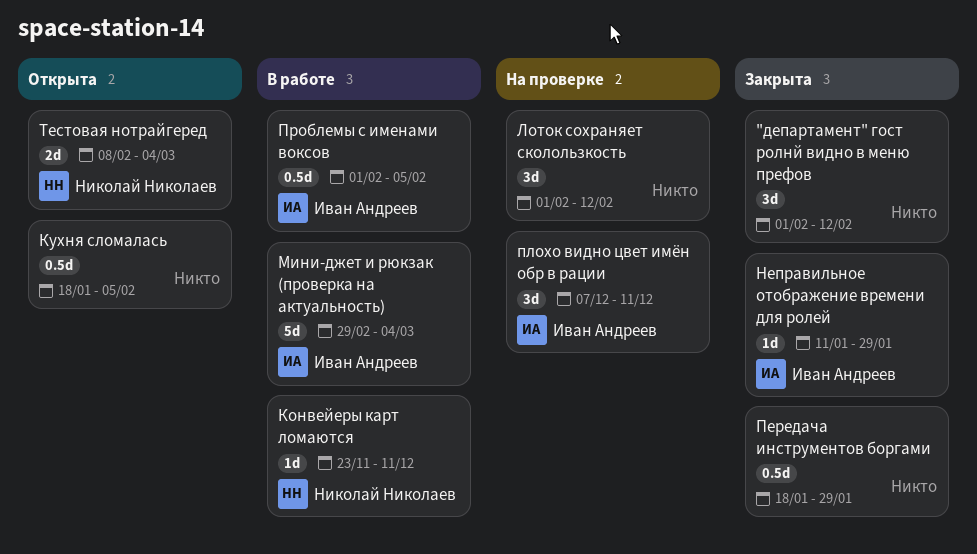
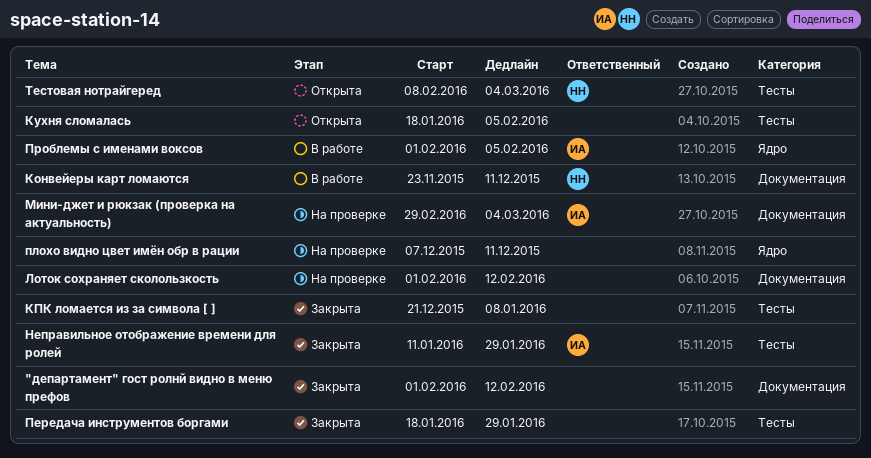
КПК ломается из за символа [ ]: none -> present
Мини-джет и рюкзак (проверка на актуальность), status: В работе -> На проверке
плохо видно цвет имён обр в рации, owner: Иван Андреев -> none

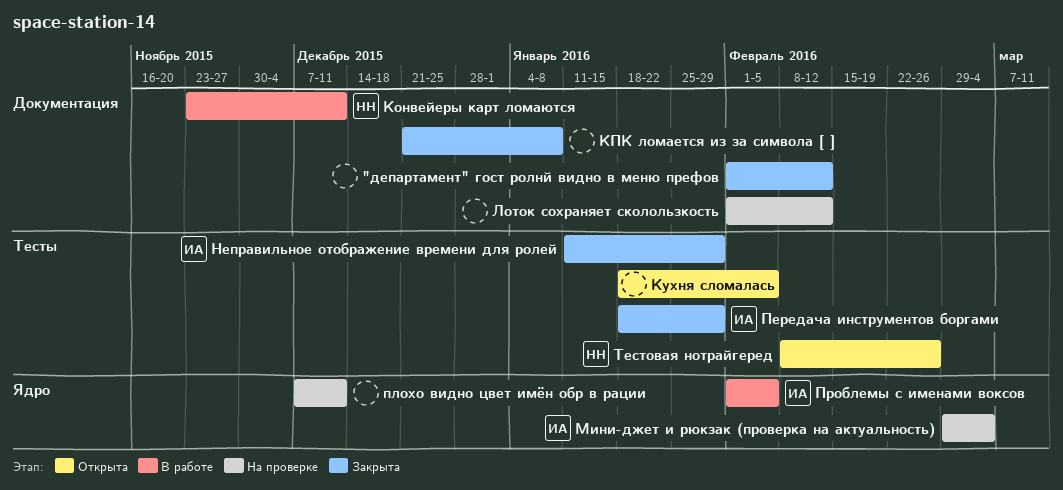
КПК ломается из за символа [ ], label: Тесты -> Документация
Мини-джет и рюкзак (проверка на актуальность), label: Документация -> Ядро
Передача инструментов боргами, owner: none -> ИА
Тестовая нотрайгеред, due: Mar 4 -> Feb 26

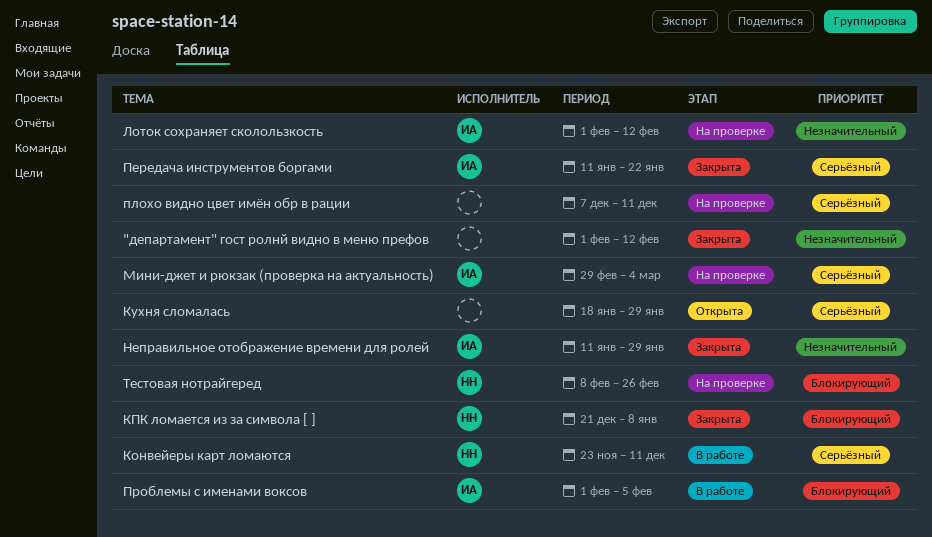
КПК ломается из за символа [ ], owner: none -> НН
Кухня сломалась, due: Feb 5 -> Jan 29
Лоток сохраняет сколользкость, owner: none -> ИА
Передача инструментов боргами, start: Jan 18 -> Jan 11
Передача инструментов боргами, due: Jan 29 -> Jan 22
Тестовая нотрайгеред, status: Открыта -> На проверке

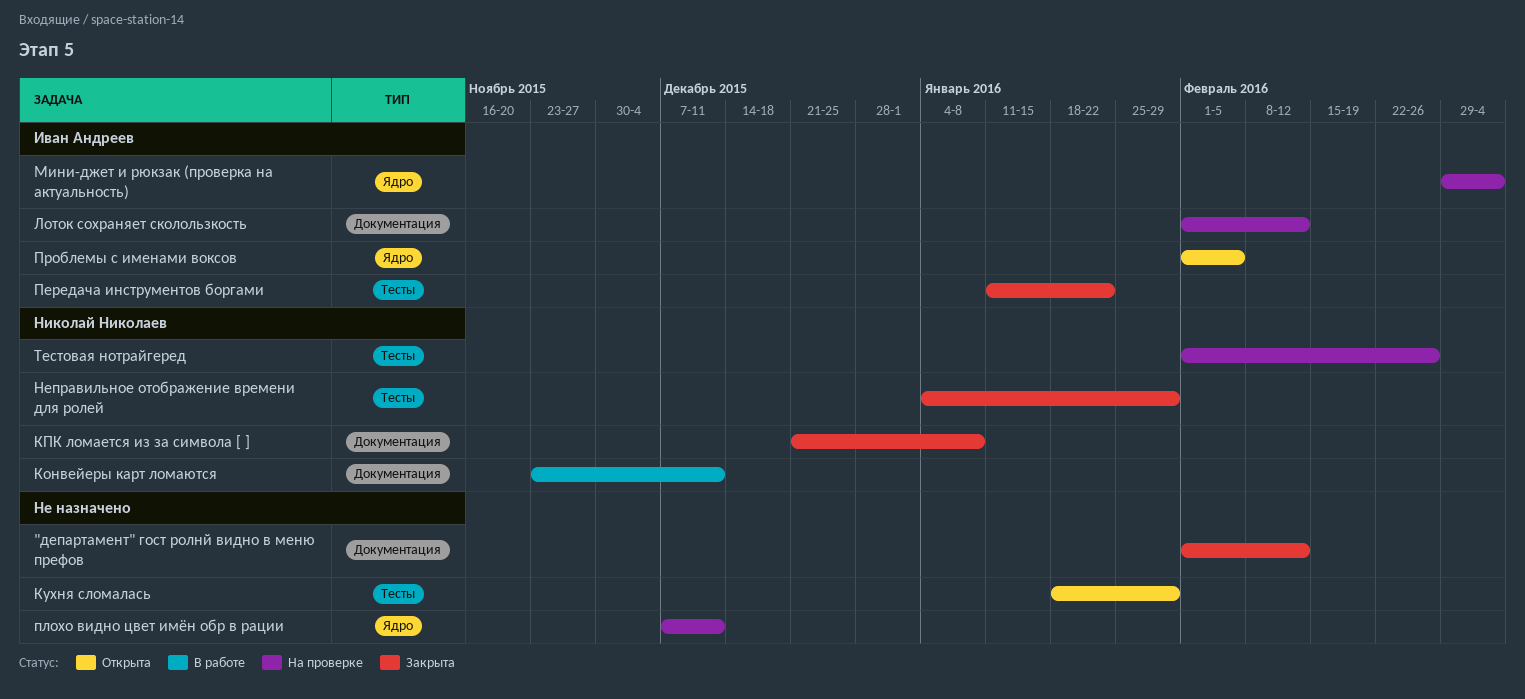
Неправильное отображение времени для ролей, owner: Иван Андреев -> Николай Николаев
Неправильное отображение времени для ролей, start: Jan 11 -> Jan 4
Проблемы с именами воксов, status: В работе -> Открыта
Тестовая нотрайгеред, start: Feb 8 -> Feb 1

